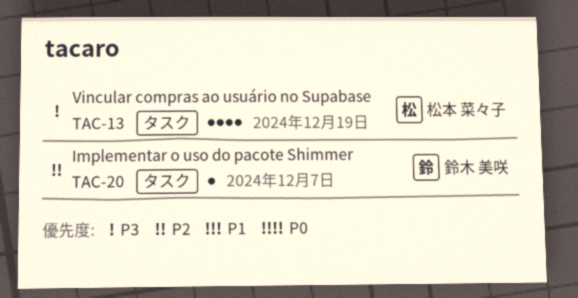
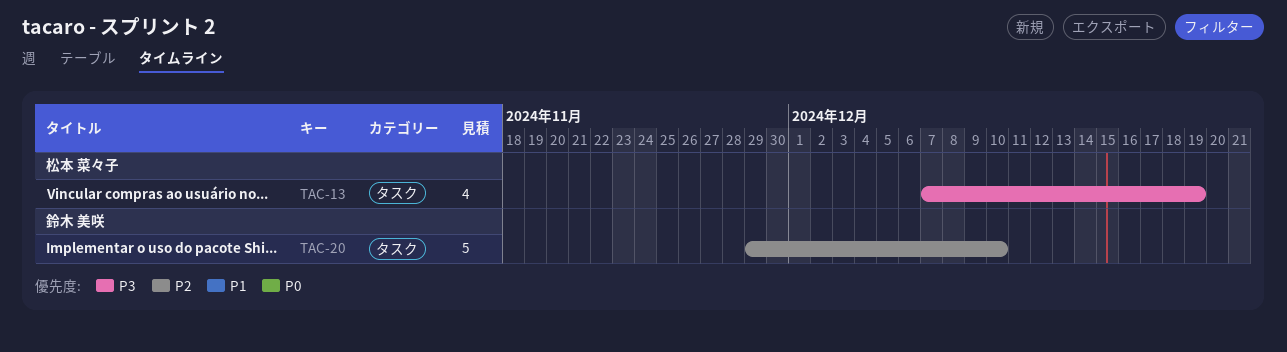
TAC-20, estimate: 1 -> 5
TAC-20, due: Dec 7 -> Dec 10

